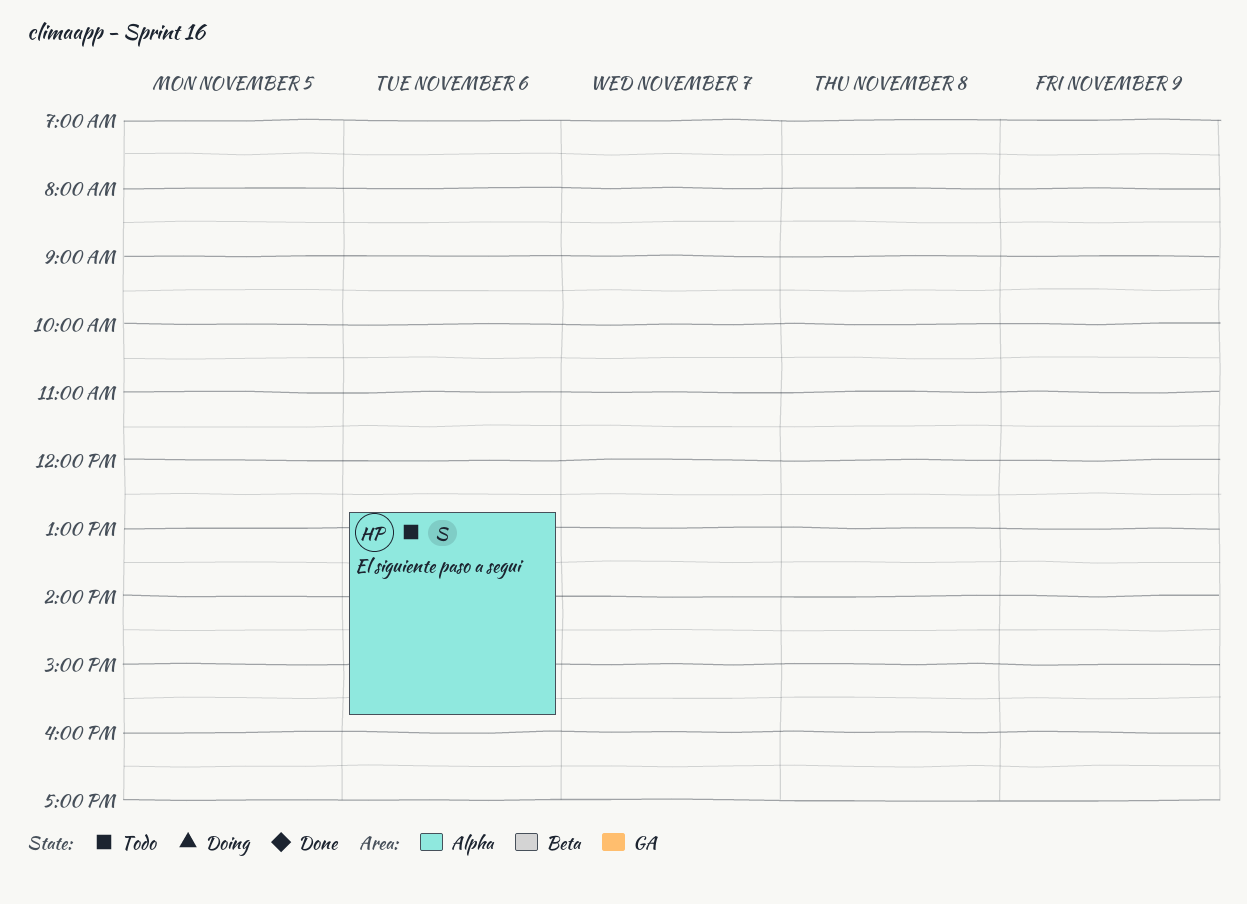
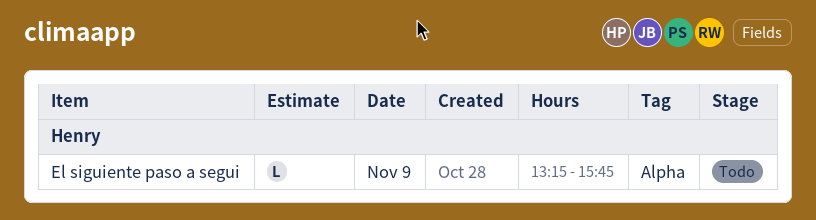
El siguiente paso a segui, estimate: S -> L
El siguiente paso a segui, day: Nov 6 -> Nov 9
El siguiente paso a segui, begins: 12:45 -> 13:15

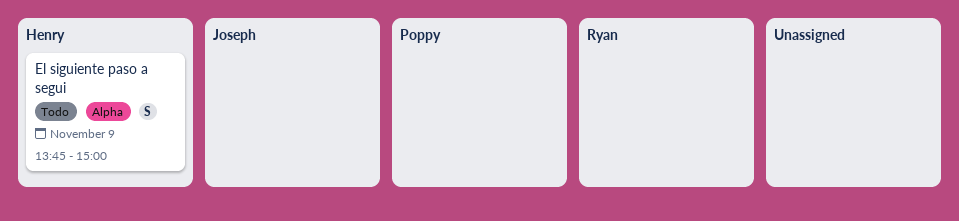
El siguiente paso a segui, estimate: L -> S
El siguiente paso a segui, begins: 13:15 -> 13:45
El siguiente paso a segui, ends: 15:45 -> 15:00

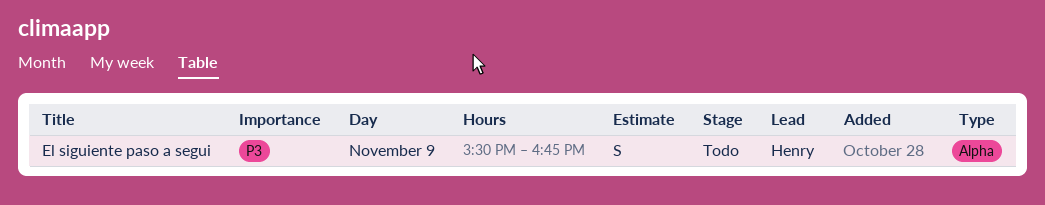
El siguiente paso a segui, begins: 13:45 -> 15:30
El siguiente paso a segui, ends: 15:00 -> 16:45

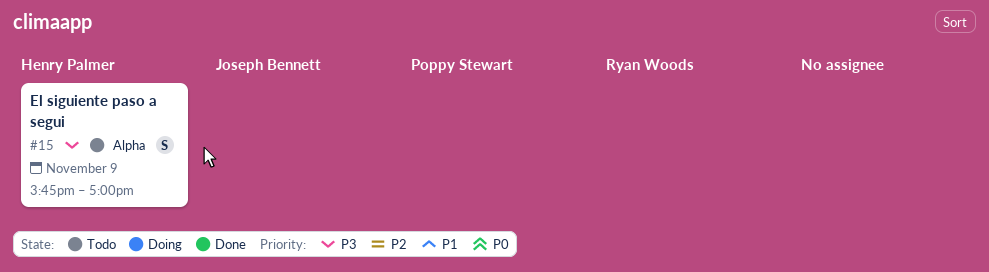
El siguiente paso a segui, begins: 15:30 -> 15:45
El siguiente paso a segui, ends: 16:45 -> 17:00

